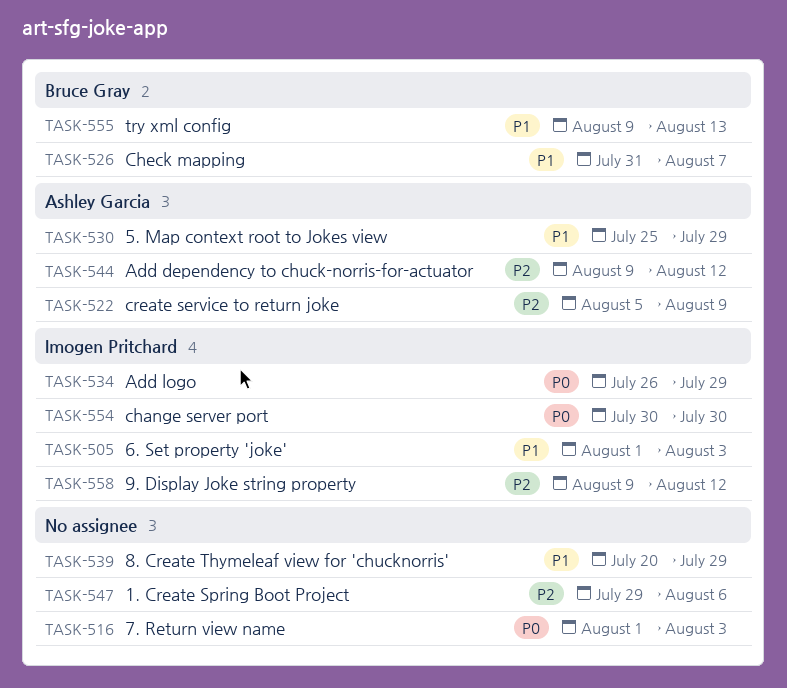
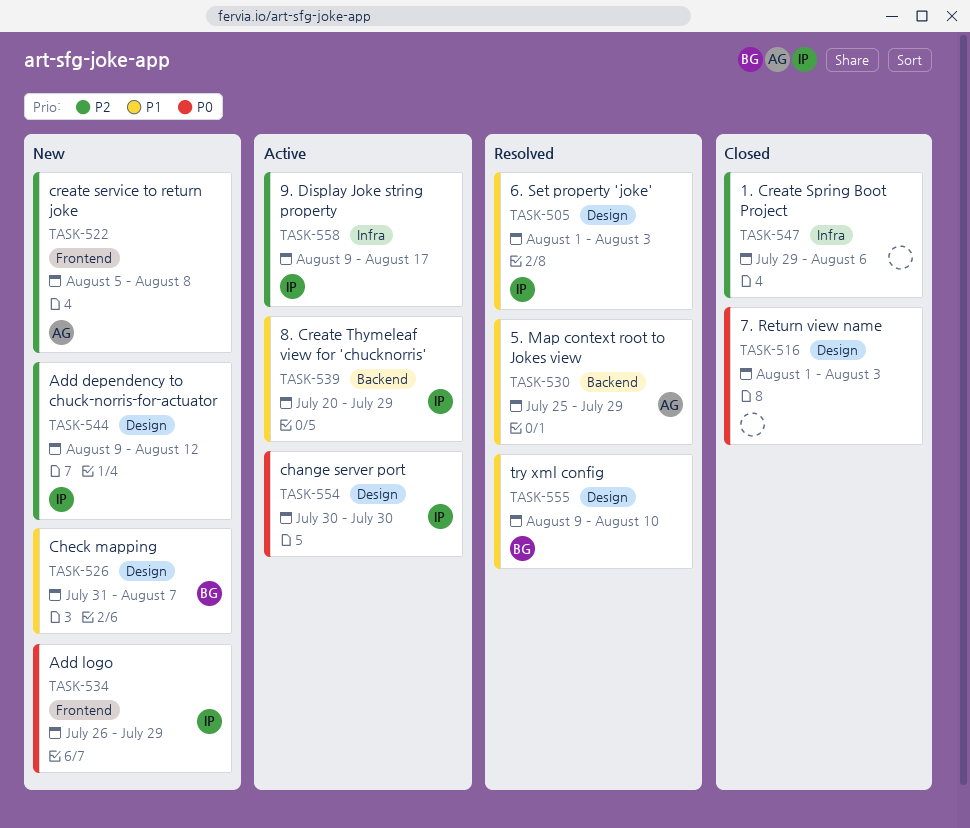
TASK-522, due: Aug 9 -> Aug 8
TASK-539, owner: none -> Imogen Pritchard
TASK-544, owner: Ashley Garcia -> Imogen Pritchard
TASK-555, due: Aug 13 -> Aug 10
TASK-558, due: Aug 12 -> Aug 17

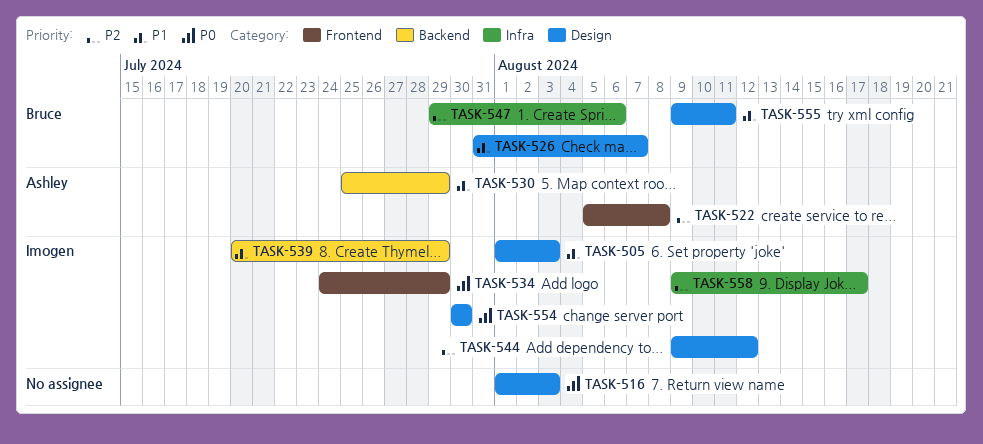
TASK-534, start: Jul 26 -> Jul 24
TASK-547, owner: none -> Bruce
TASK-555, due: Aug 10 -> Aug 11

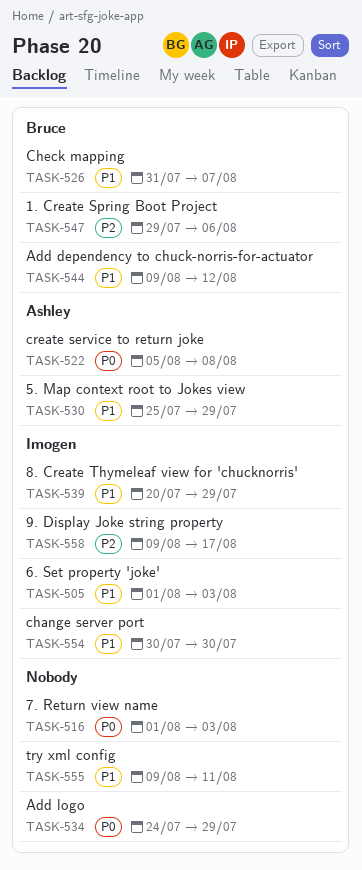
TASK-522, priority: P2 -> P0
TASK-534, owner: Imogen -> none
TASK-544, owner: Imogen -> Bruce
TASK-544, priority: P2 -> P1
TASK-554, priority: P0 -> P1
TASK-555, owner: Bruce -> none

